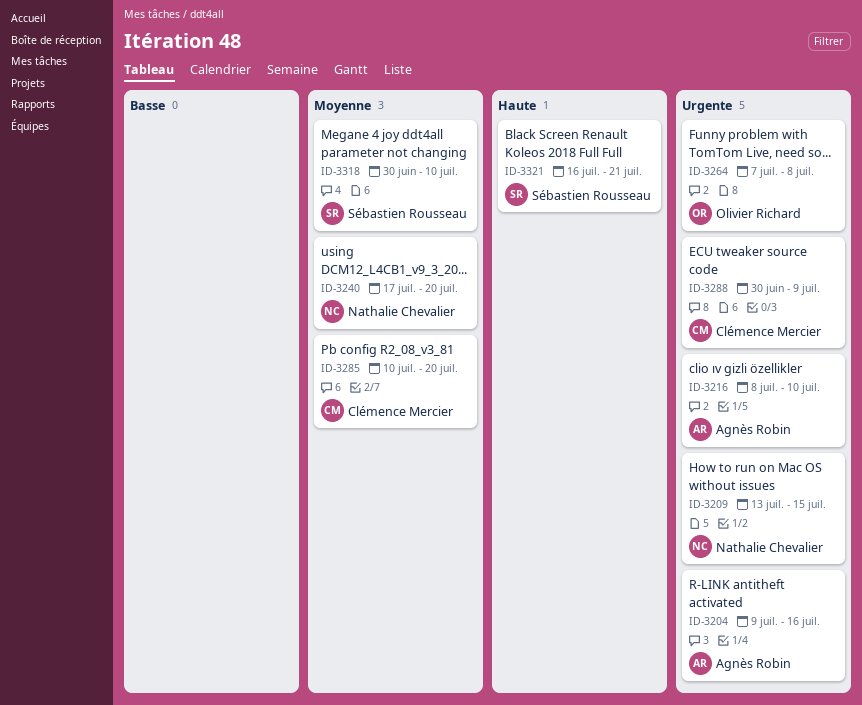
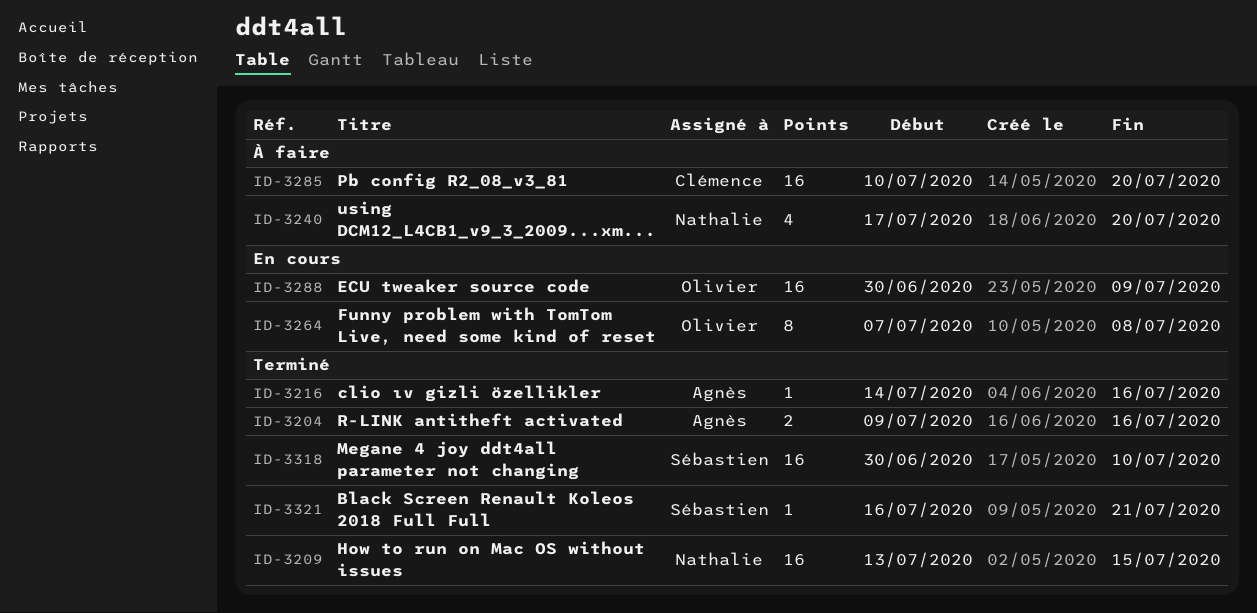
ID-3216, start: Jul 8 -> Jul 14
ID-3216, due: Jul 10 -> Jul 16
ID-3288, owner: Clémence Mercier -> Olivier Richard

